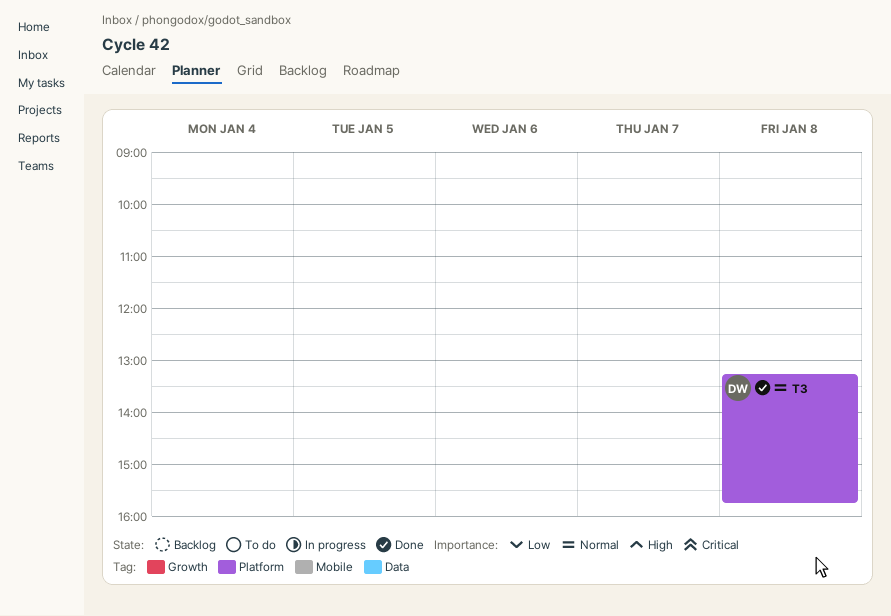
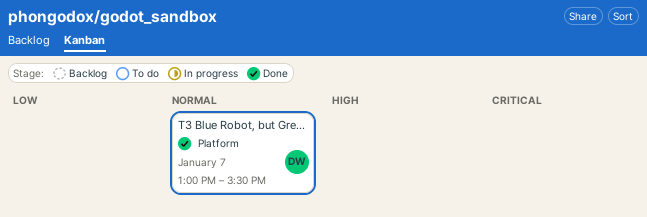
T3, day: Jan 8 -> Jan 7
T3, begins: 13:15 -> 13:00
T3, ends: 15:45 -> 15:30

